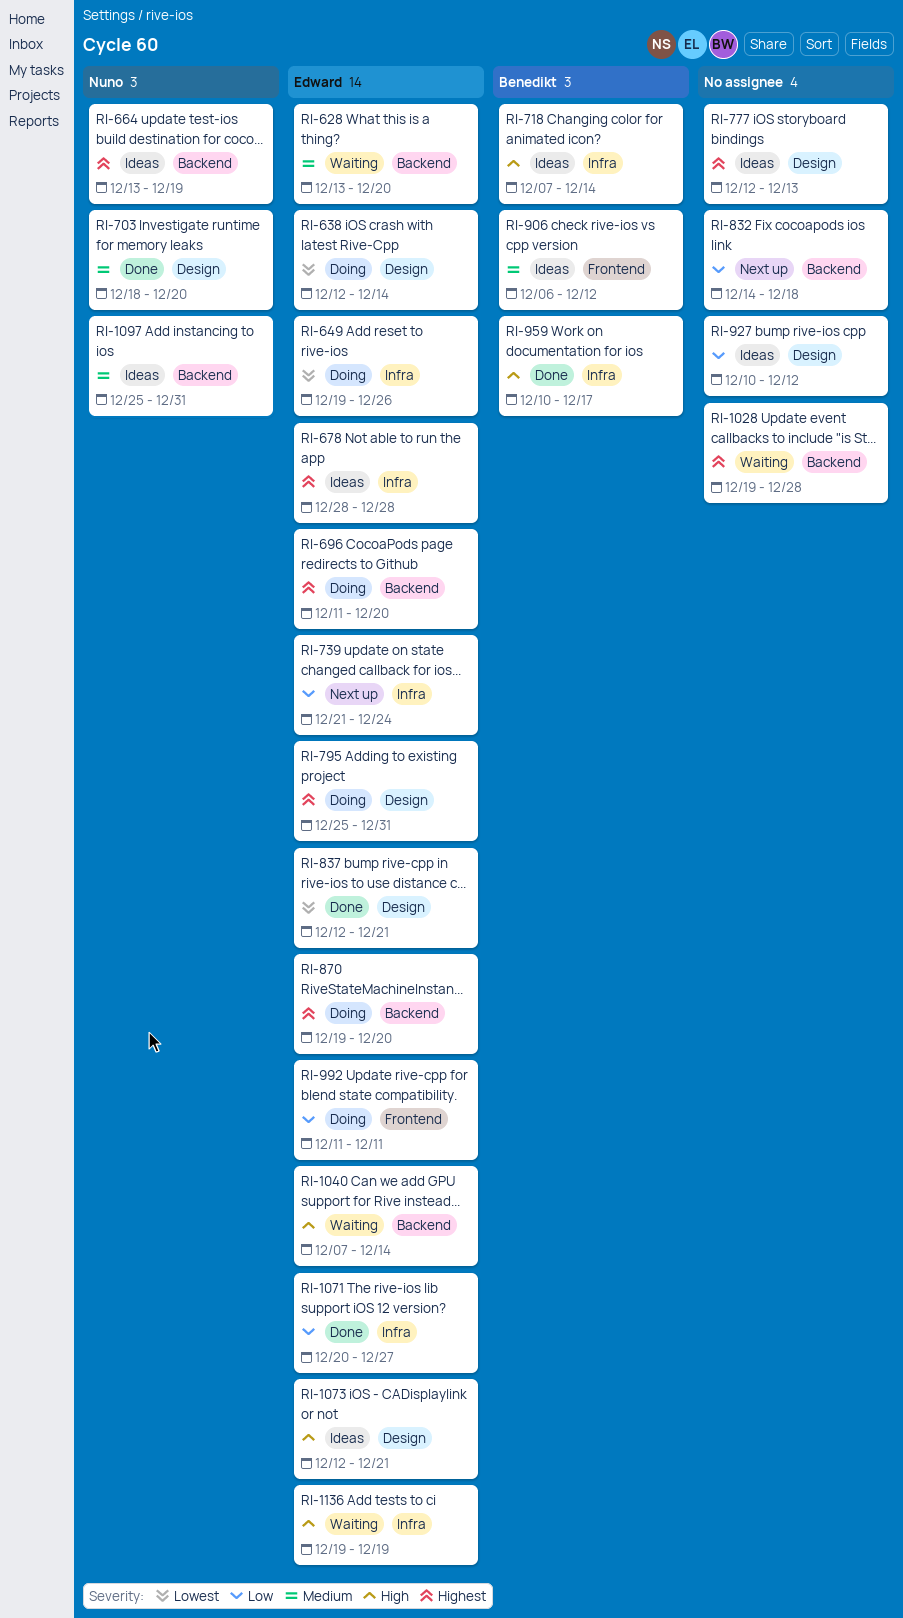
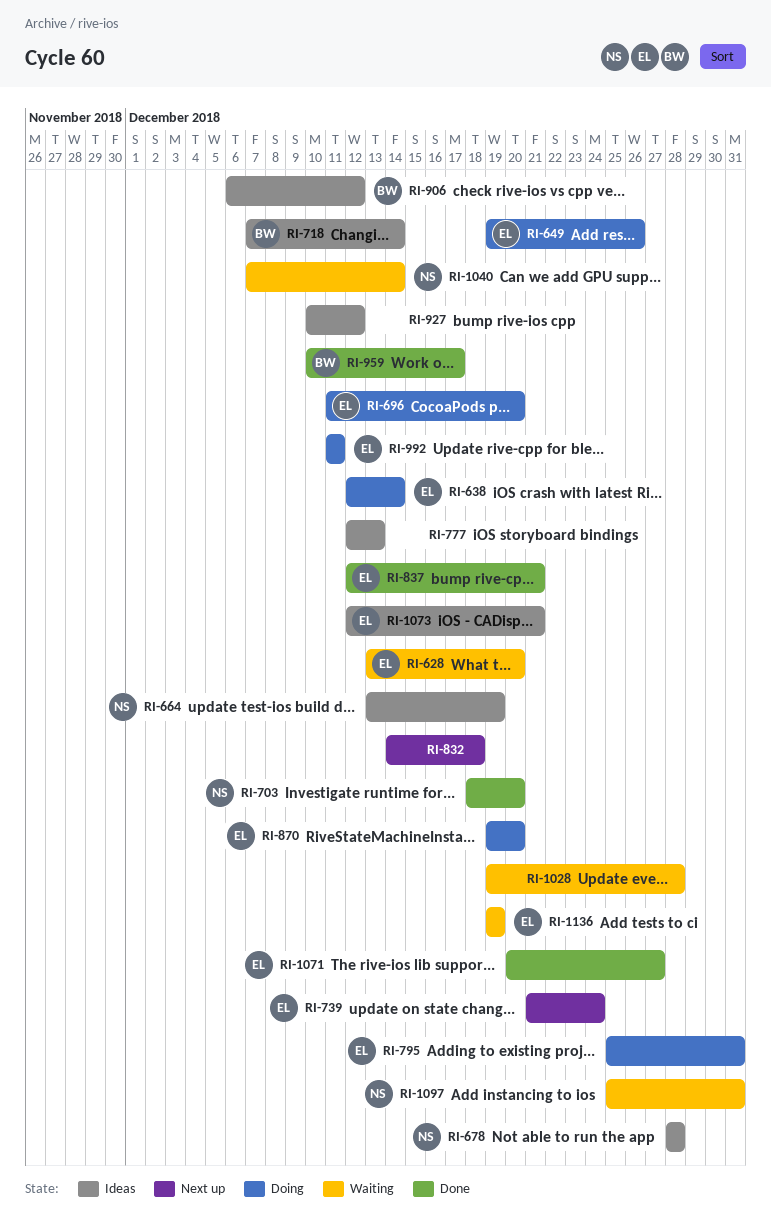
RI-678, owner: Edward -> Nuno
RI-1040, owner: Edward -> Nuno
RI-1097, status: Ideas -> Waiting

